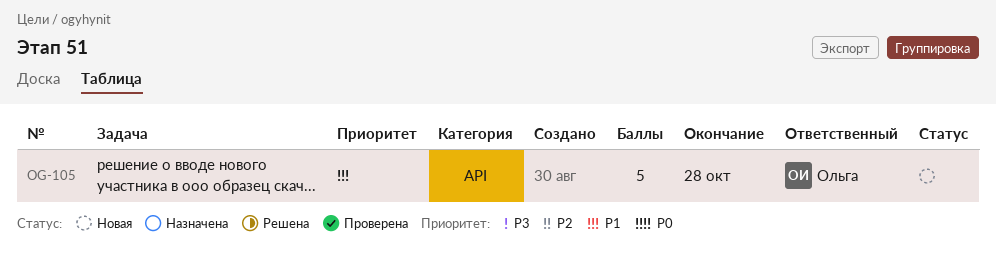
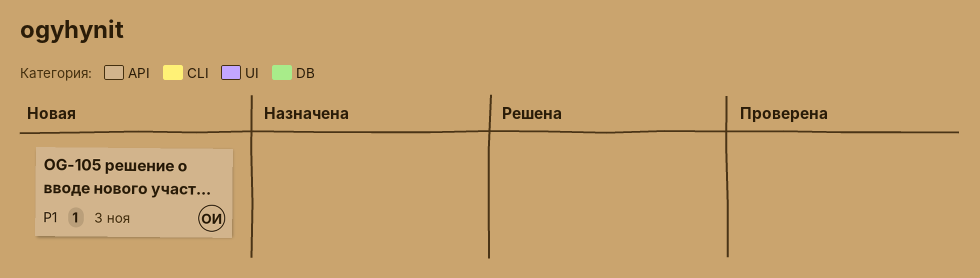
OG-105, estimate: 5 -> 1
OG-105, due: Oct 28 -> Nov 3

